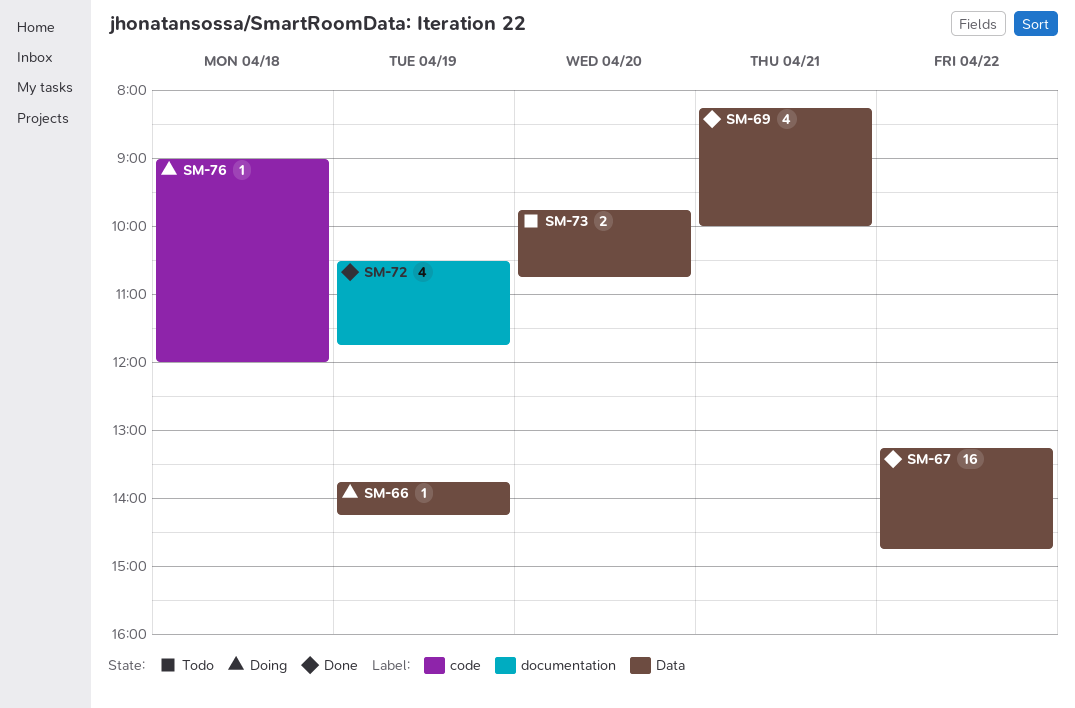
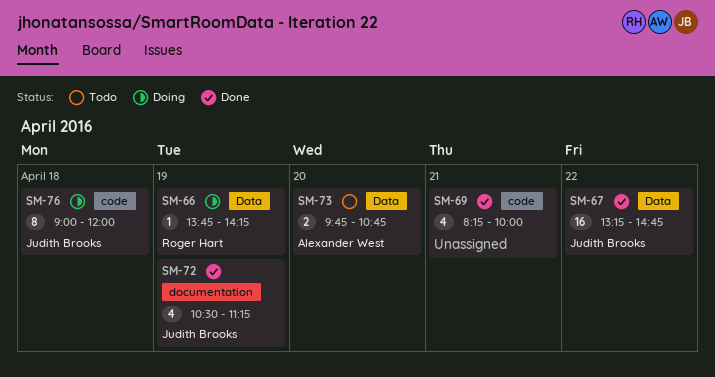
SM-69, label: Data -> code
SM-72, ends: 11:45 -> 11:15
SM-76, estimate: 1 -> 8

